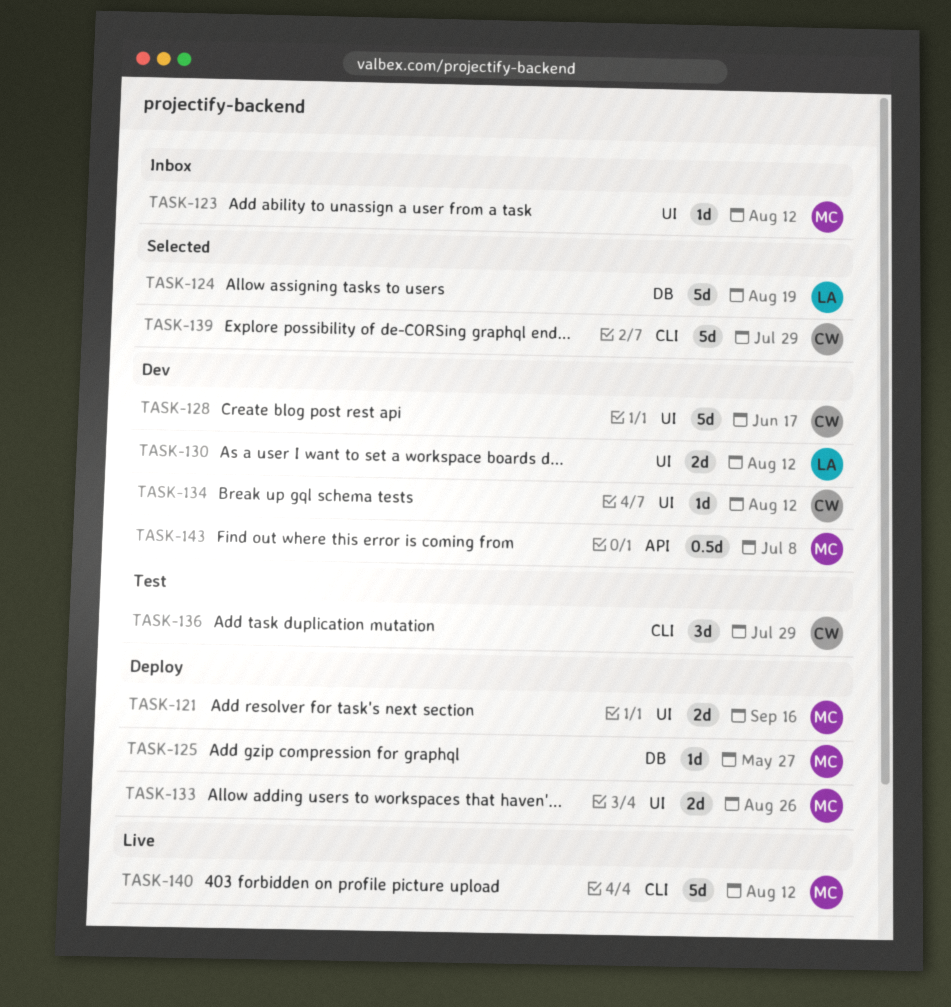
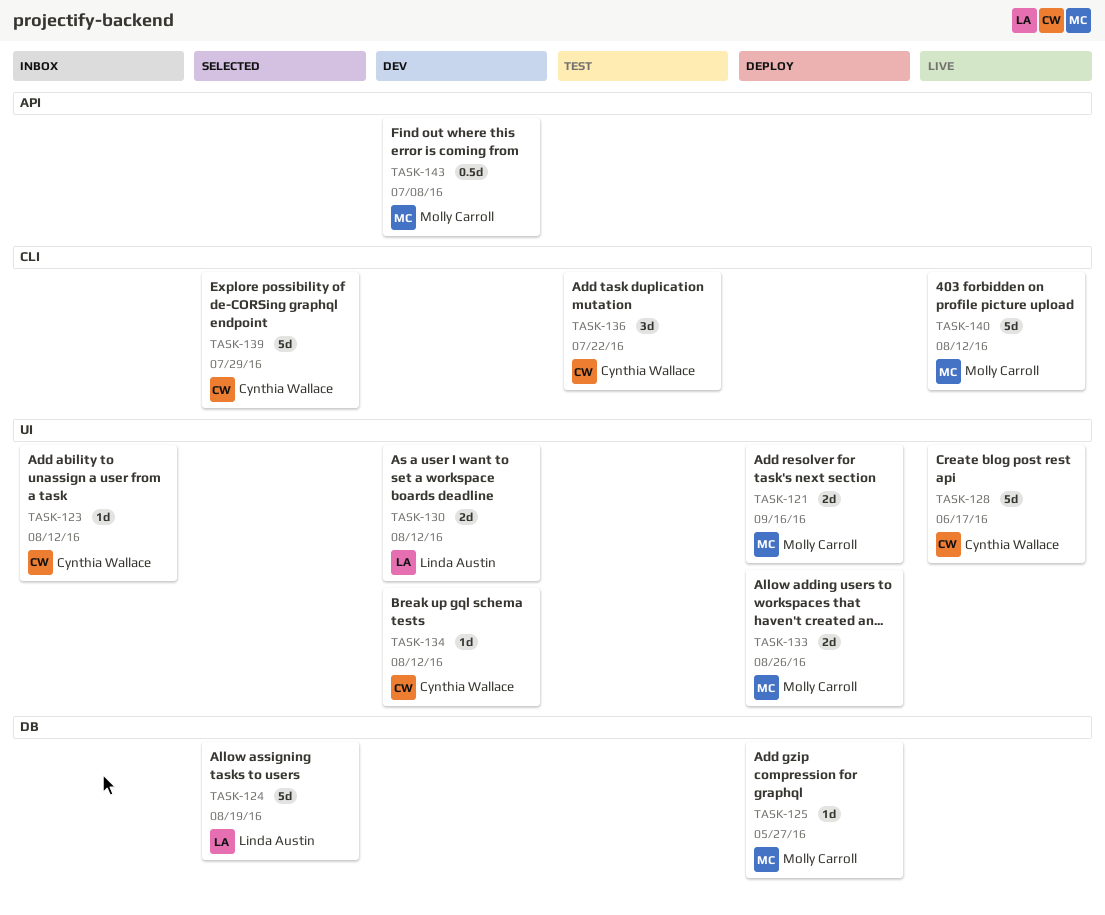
TASK-123, owner: Molly Carroll -> Cynthia Wallace
TASK-128, status: Dev -> Live
TASK-136, due: Jul 29 -> Jul 22

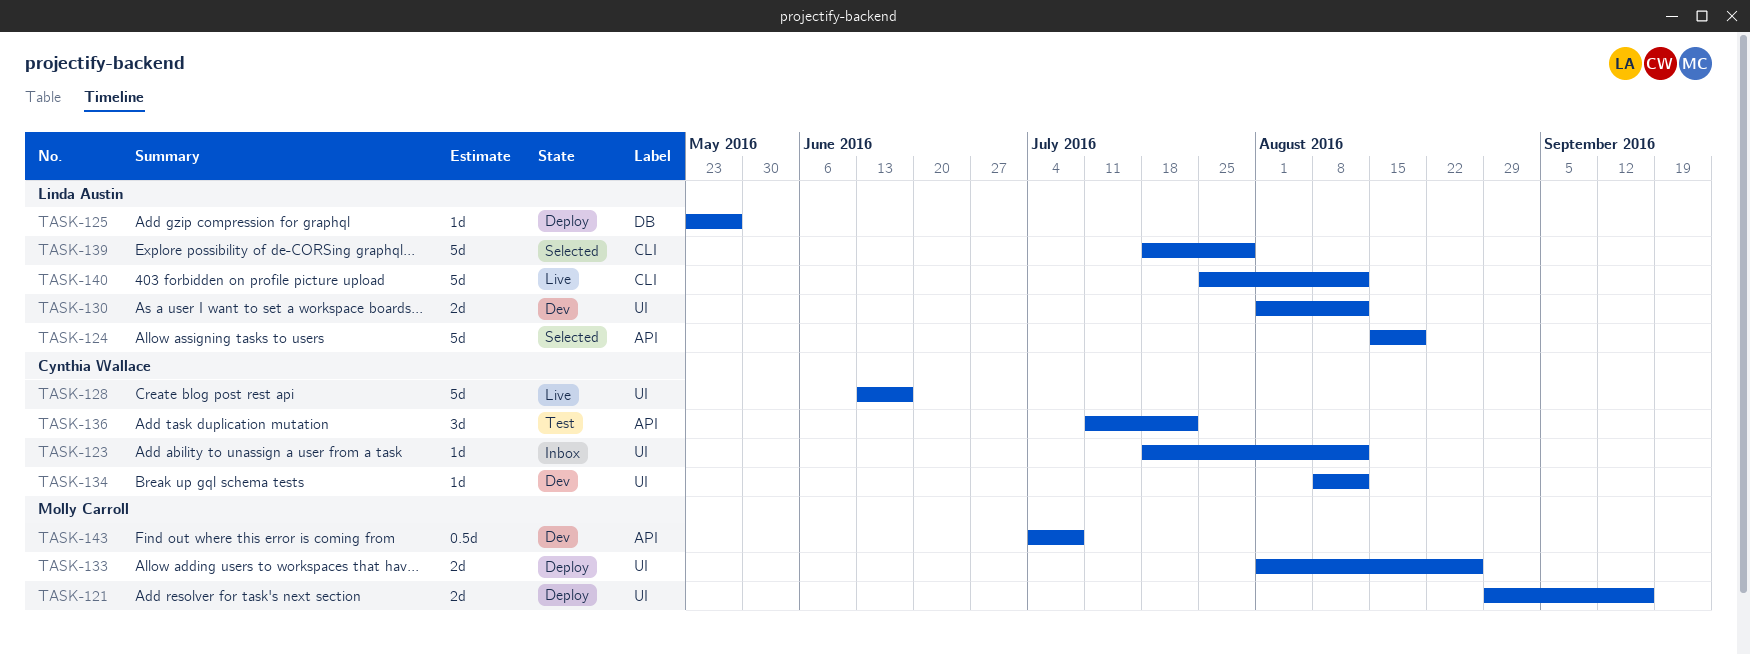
TASK-124, label: DB -> API
TASK-125, owner: Molly Carroll -> Linda Austin
TASK-136, label: CLI -> API
TASK-139, owner: Cynthia Wallace -> Linda Austin
TASK-140, owner: Molly Carroll -> Linda Austin

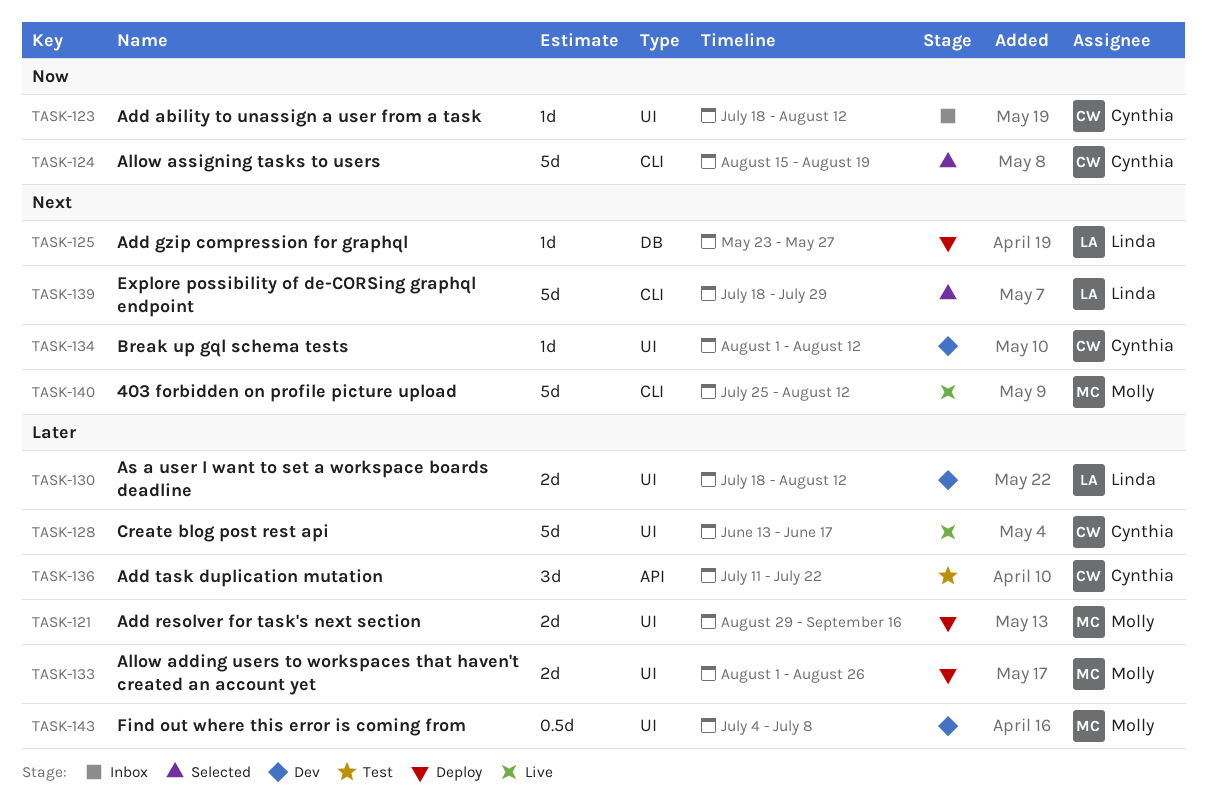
TASK-124, owner: Linda Austin -> Cynthia Wallace
TASK-124, label: API -> CLI
TASK-130, start: Aug 1 -> Jul 18
TASK-134, start: Aug 8 -> Aug 1
TASK-140, owner: Linda Austin -> Molly Carroll
TASK-143, label: API -> UI

